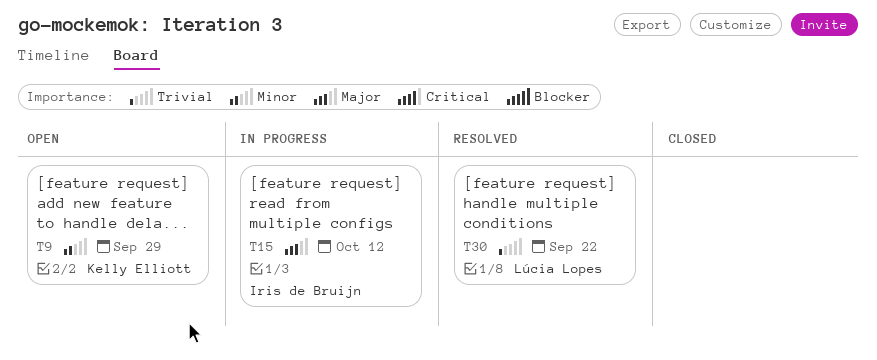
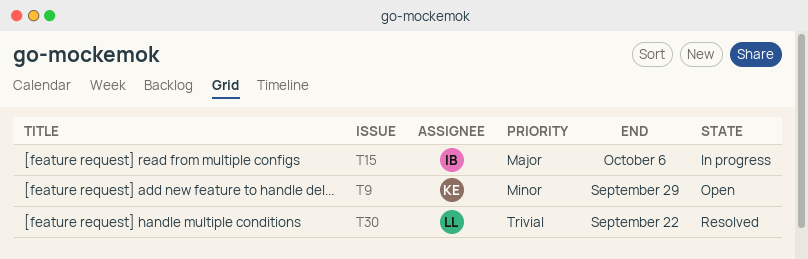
T15, due: Oct 12 -> Oct 6

